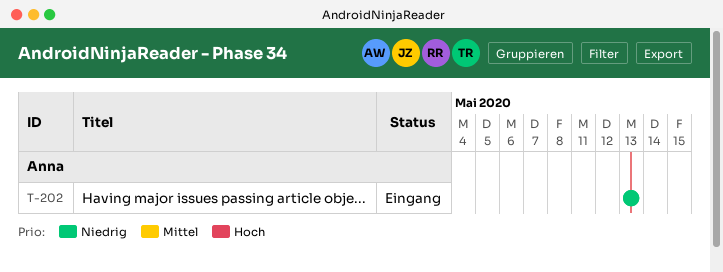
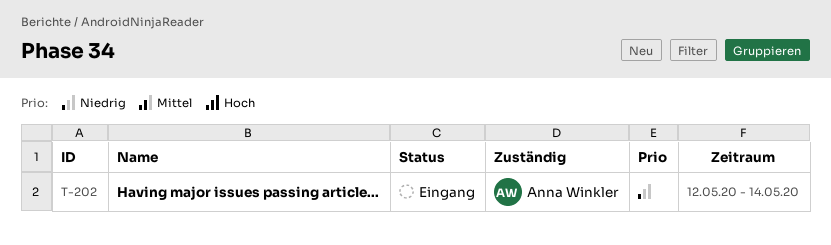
T-202, start: May 13 -> May 12
T-202, due: May 13 -> May 14

